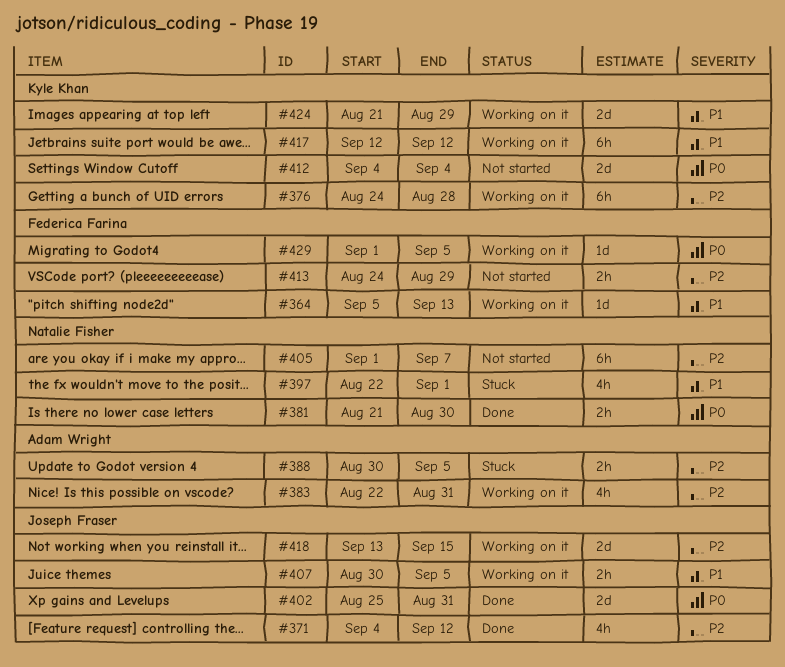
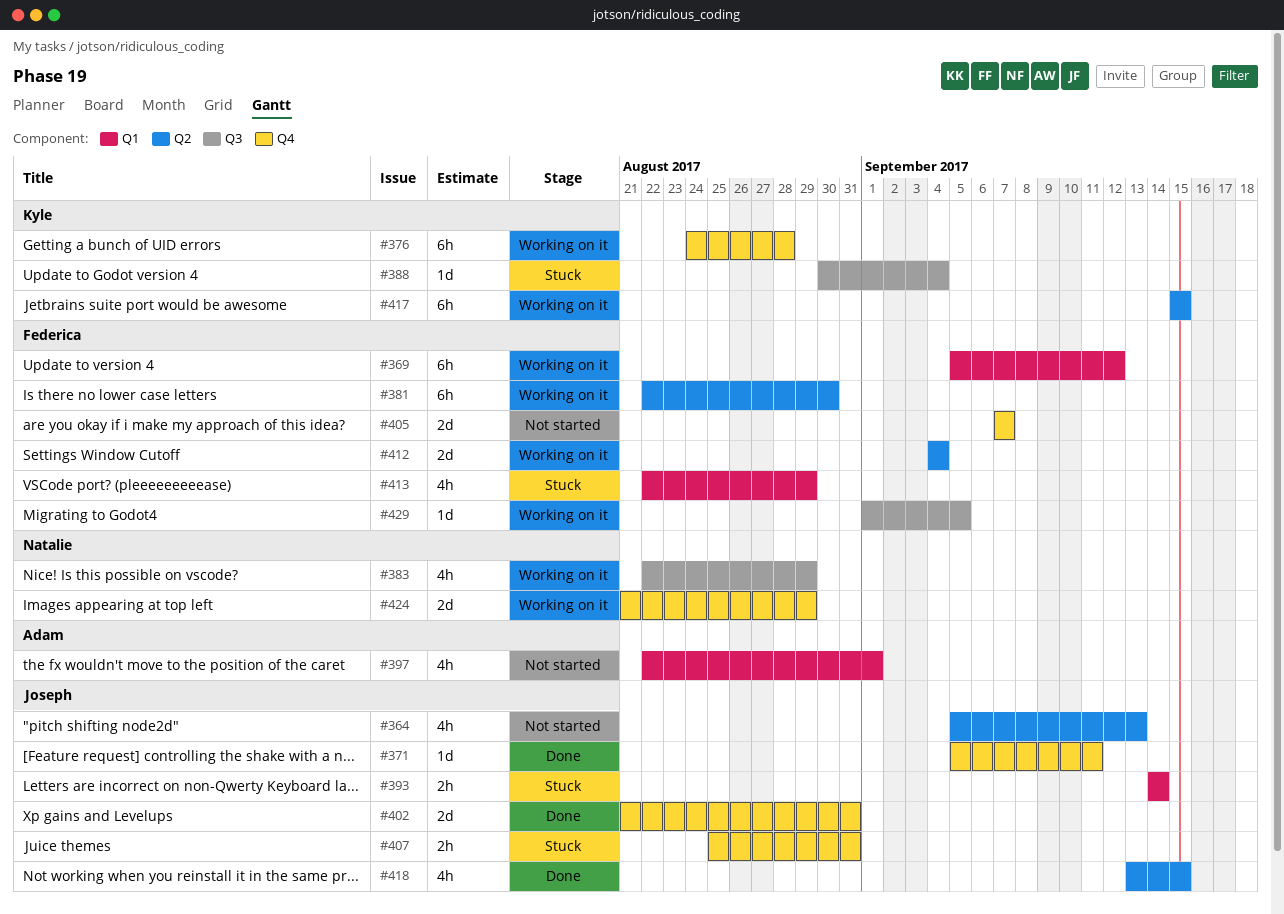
#364, status: Working on it -> Not started
#364, owner: Federica Farina -> Joseph Fraser
#364, estimate: 1d -> 4h
#369: none -> present
#371, estimate: 4h -> 1d
#371, start: Sep 4 -> Sep 5
#371, due: Sep 12 -> Sep 11
#381, status: Done -> Working on it
#381, owner: Natalie Fisher -> Federica Farina
#381, estimate: 2h -> 6h
#381, start: Aug 21 -> Aug 22
#383, owner: Adam Wright -> Natalie Fisher
#383, due: Aug 31 -> Aug 29
#388, owner: Adam Wright -> Kyle Khan
#388, estimate: 2h -> 1d
#388, due: Sep 5 -> Sep 4
#393: none -> present
#397, status: Stuck -> Not started
#397, owner: Natalie Fisher -> Adam Wright
#402, start: Aug 25 -> Aug 21
#405, owner: Natalie Fisher -> Federica Farina
#405, estimate: 6h -> 2d
#405, start: Sep 1 -> Sep 7
#407, status: Working on it -> Stuck
#407, start: Aug 30 -> Aug 25
#407, due: Sep 5 -> Aug 31
#412, status: Not started -> Working on it
#412, owner: Kyle Khan -> Federica Farina
#413, status: Not started -> Stuck
#413, estimate: 2h -> 4h
#413, start: Aug 24 -> Aug 22
#417, start: Sep 12 -> Sep 15
#417, due: Sep 12 -> Sep 15
#418, status: Working on it -> Done
#418, estimate: 2d -> 4h
#424, owner: Kyle Khan -> Natalie Fisher

